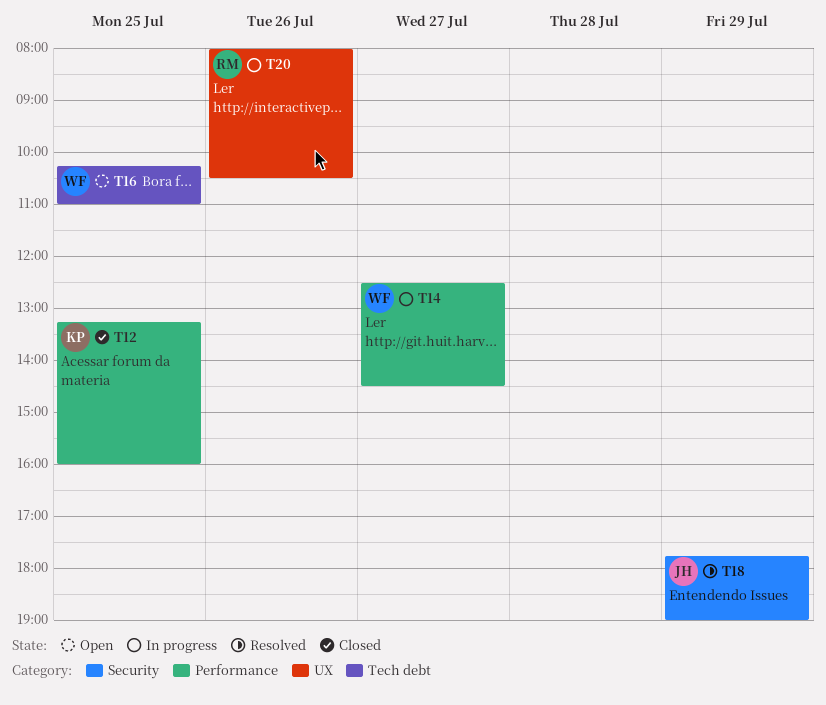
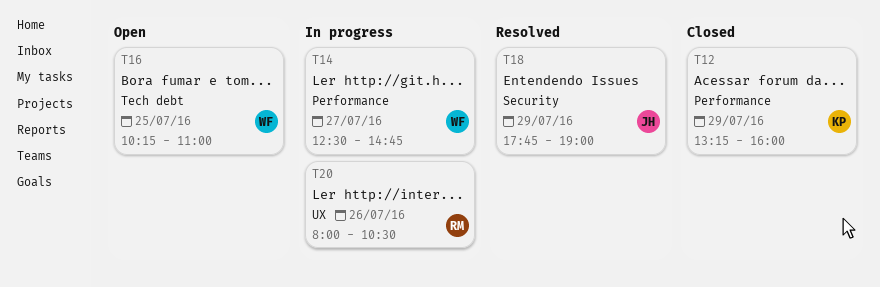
T12, day: Jul 25 -> Jul 29
T14, ends: 14:30 -> 14:45

